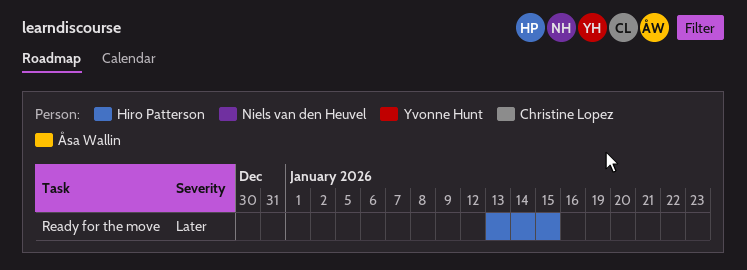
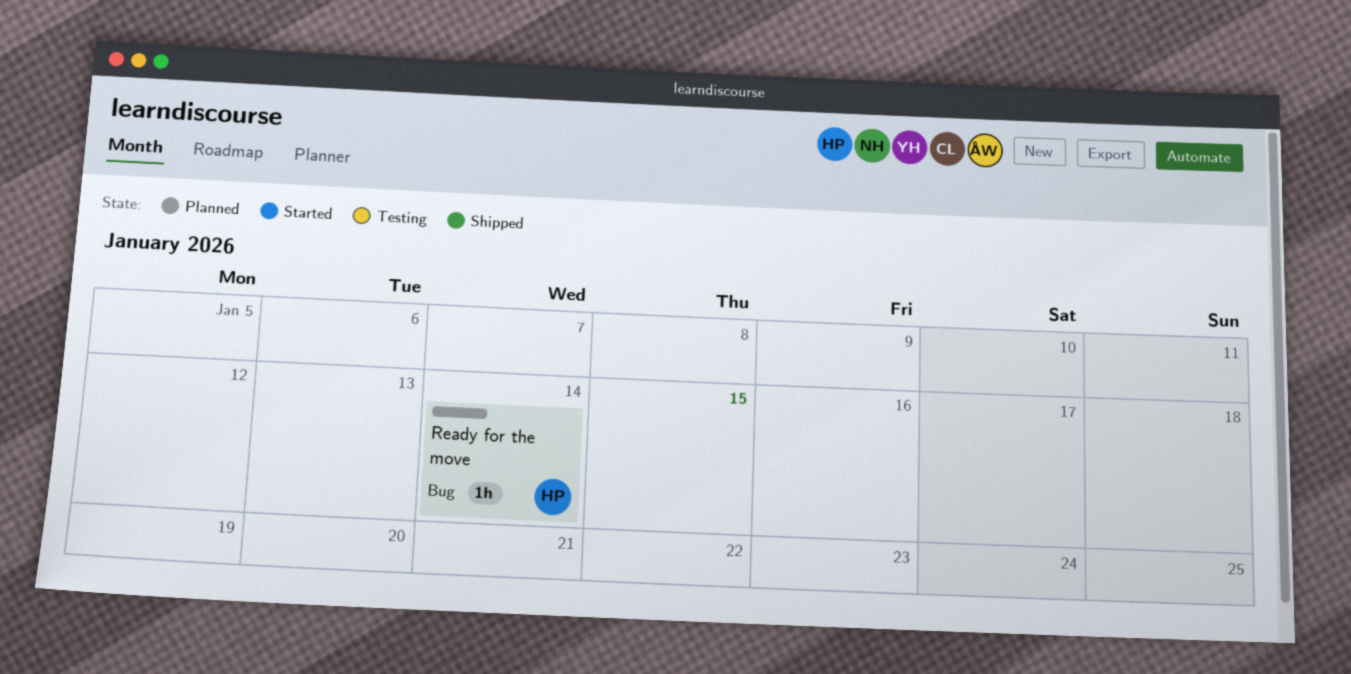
Ready for the move, due: Jan 15 -> Jan 14

